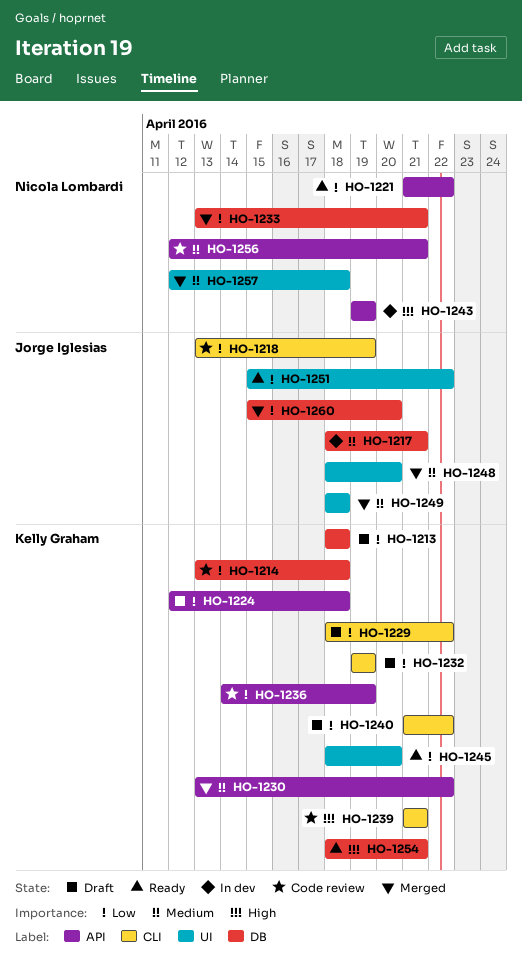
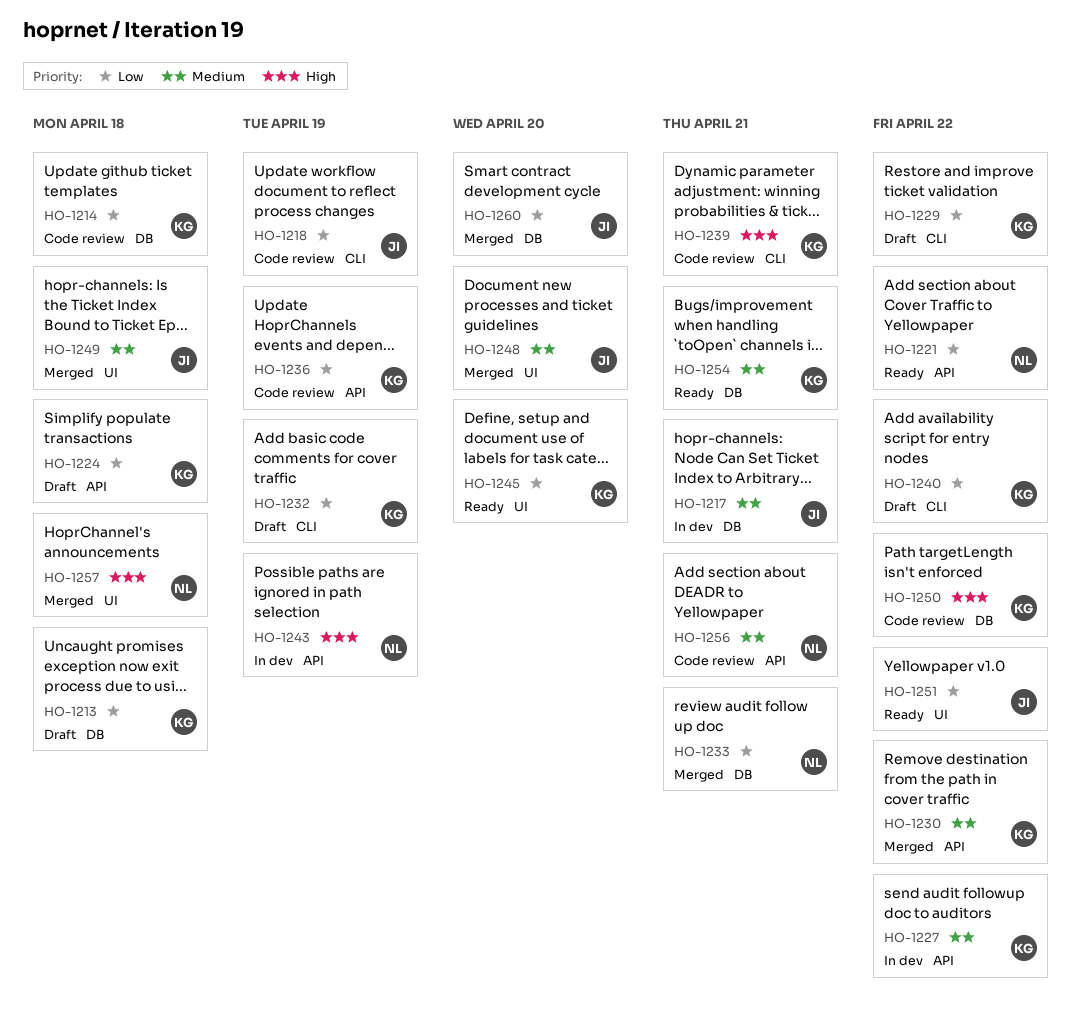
HO-1227: none -> present
HO-1250: none -> present
HO-1254, priority: High -> Medium
HO-1257, priority: Medium -> High

